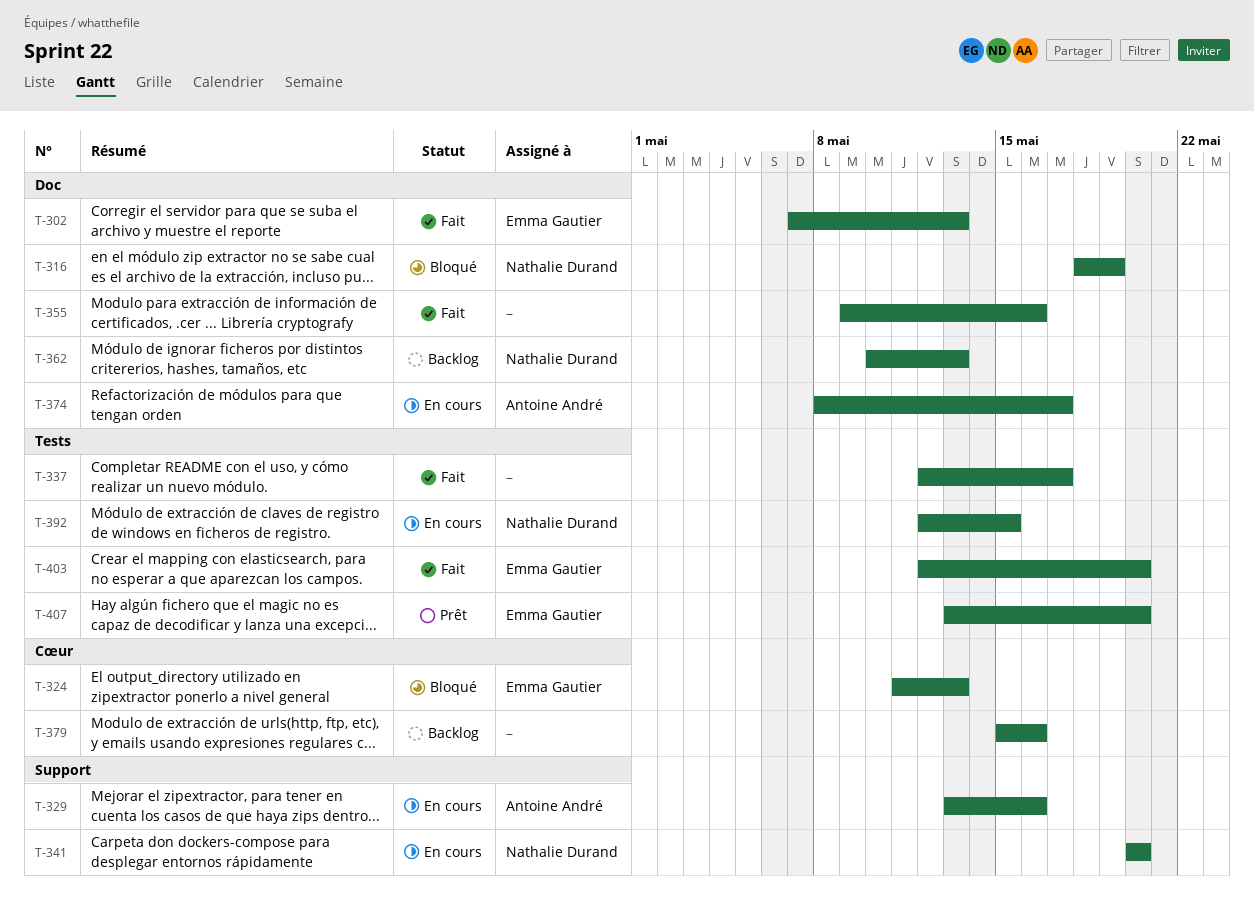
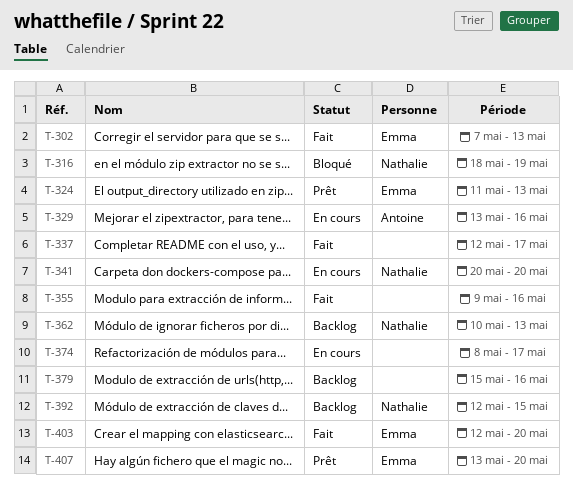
T-324, status: Bloqué -> Prêt
T-374, owner: Antoine André -> none
T-392, status: En cours -> Backlog

